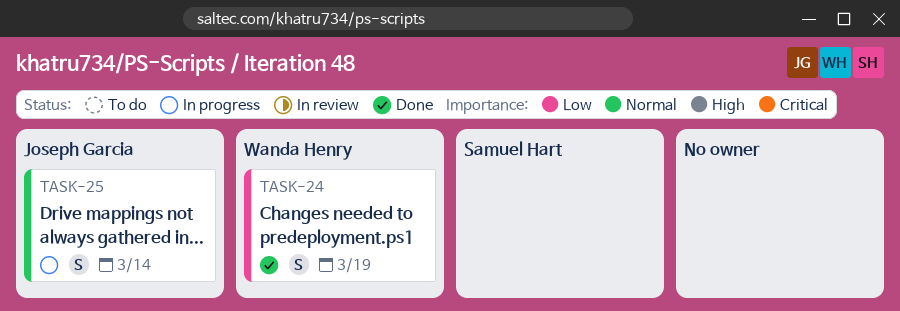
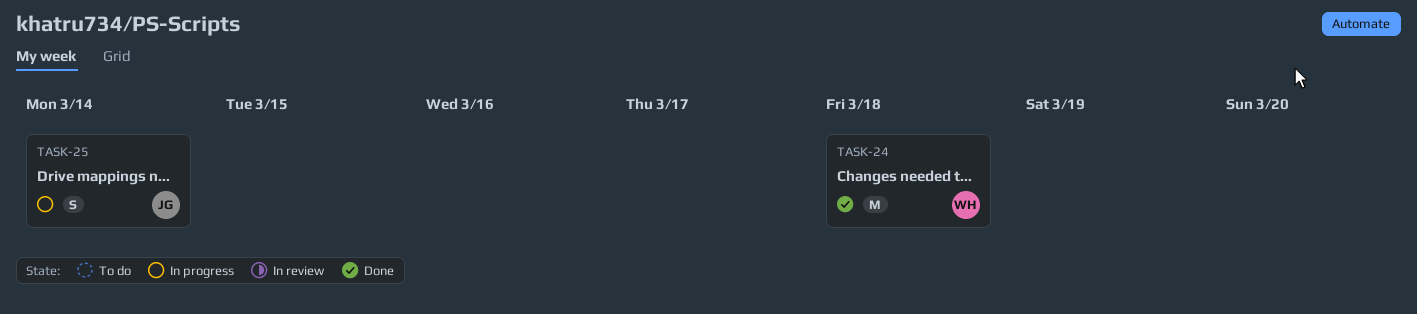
TASK-24, estimate: S -> M
TASK-24, due: Mar 19 -> Mar 18

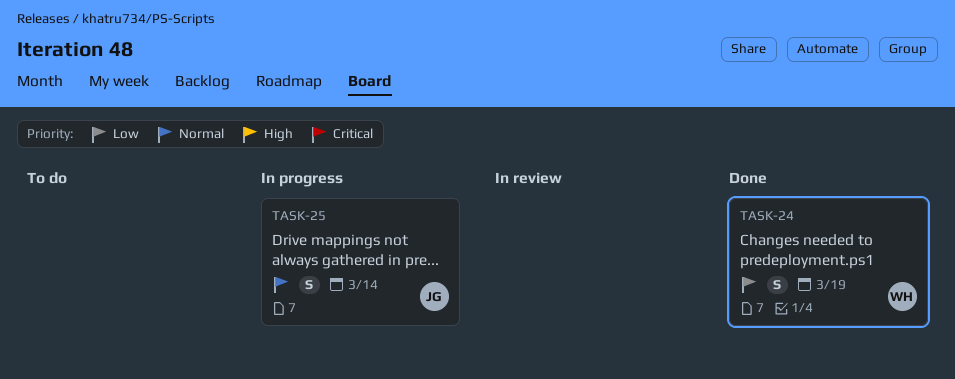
TASK-24, estimate: M -> S
TASK-24, due: Mar 18 -> Mar 19

